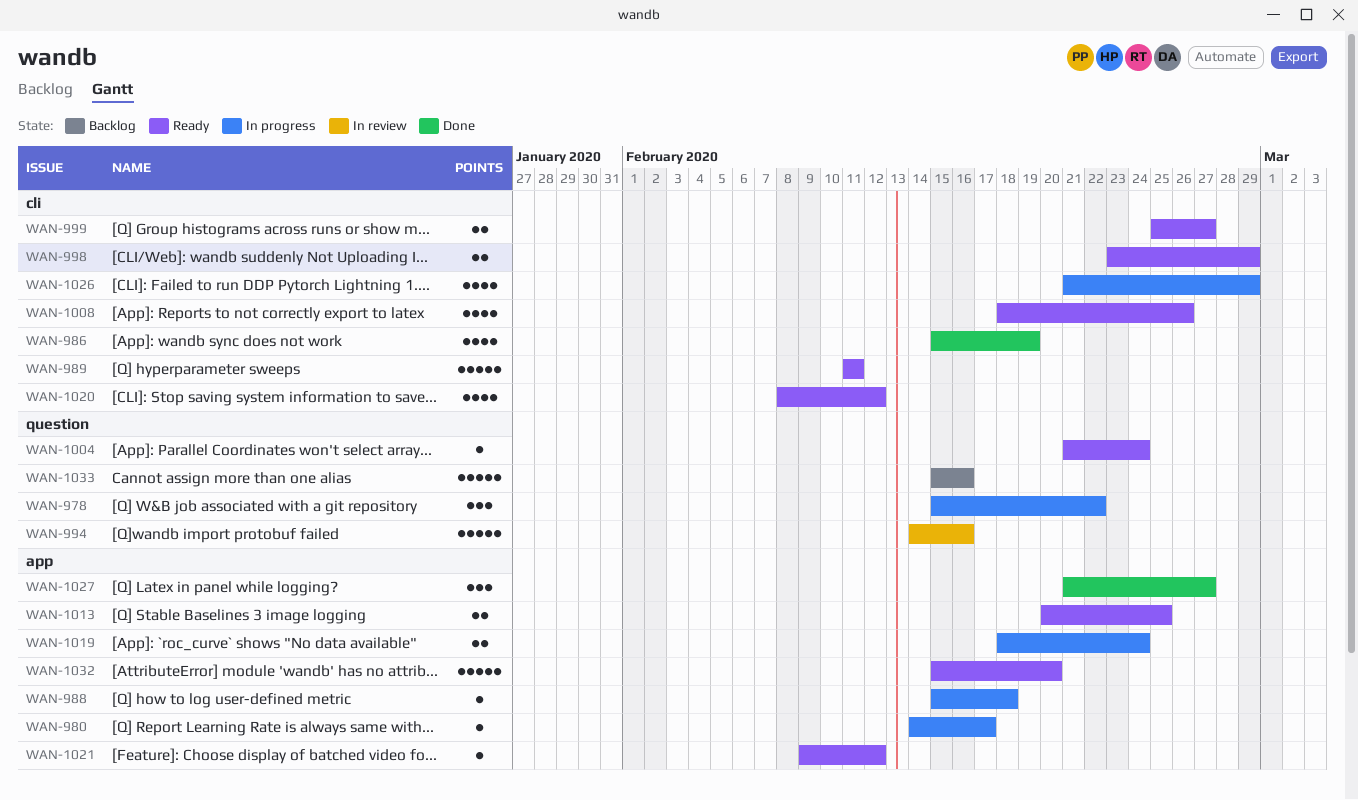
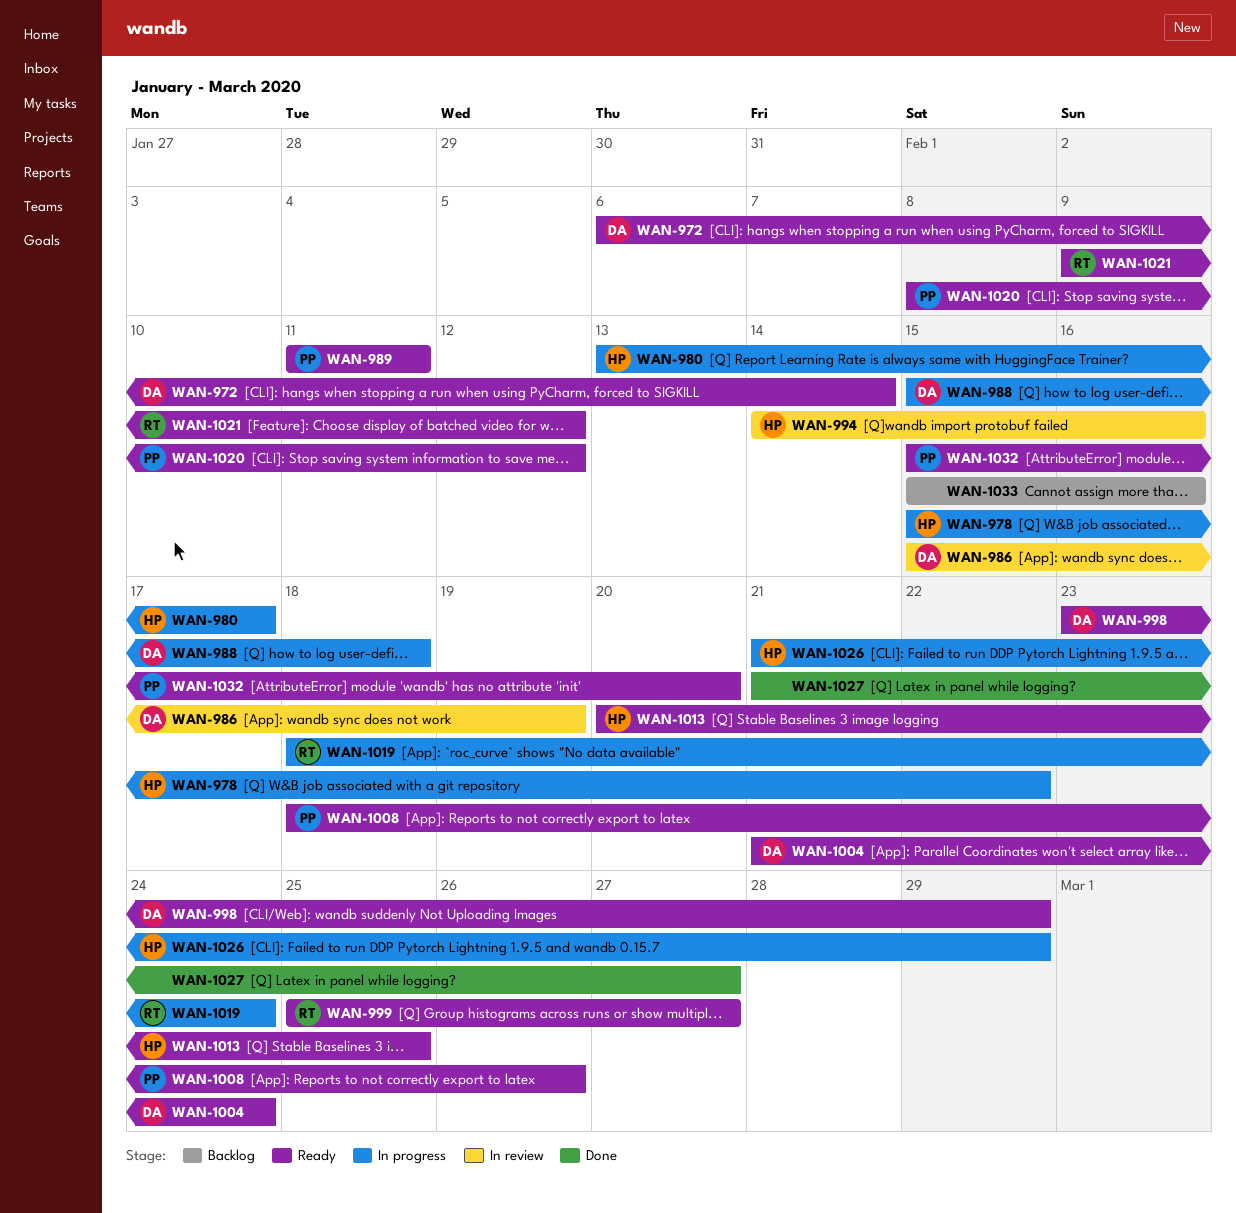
WAN-972: none -> present
WAN-980, start: Feb 14 -> Feb 13
WAN-986, status: Done -> In review

